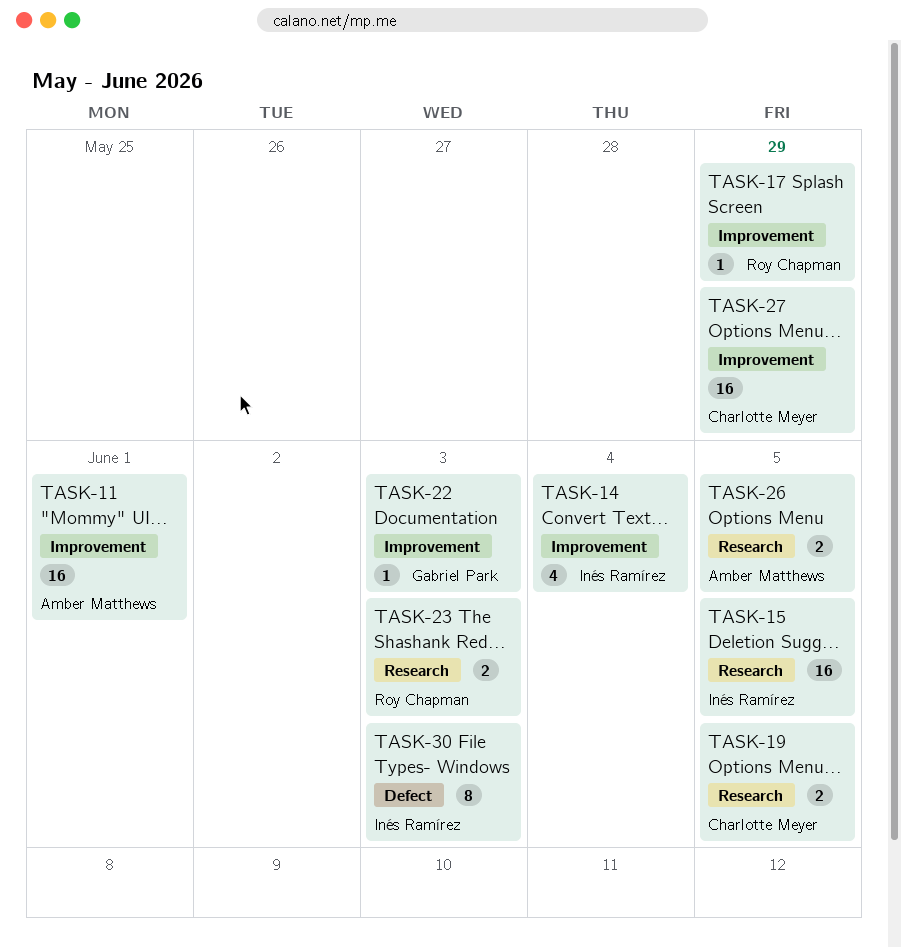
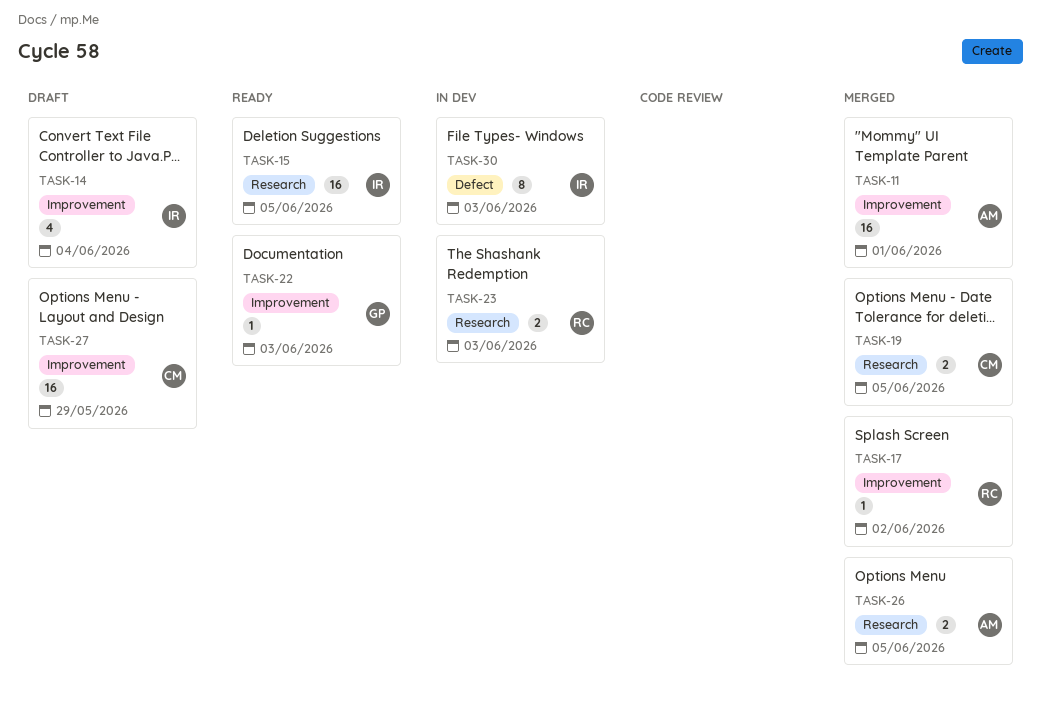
TASK-17, due: May 29 -> Jun 2

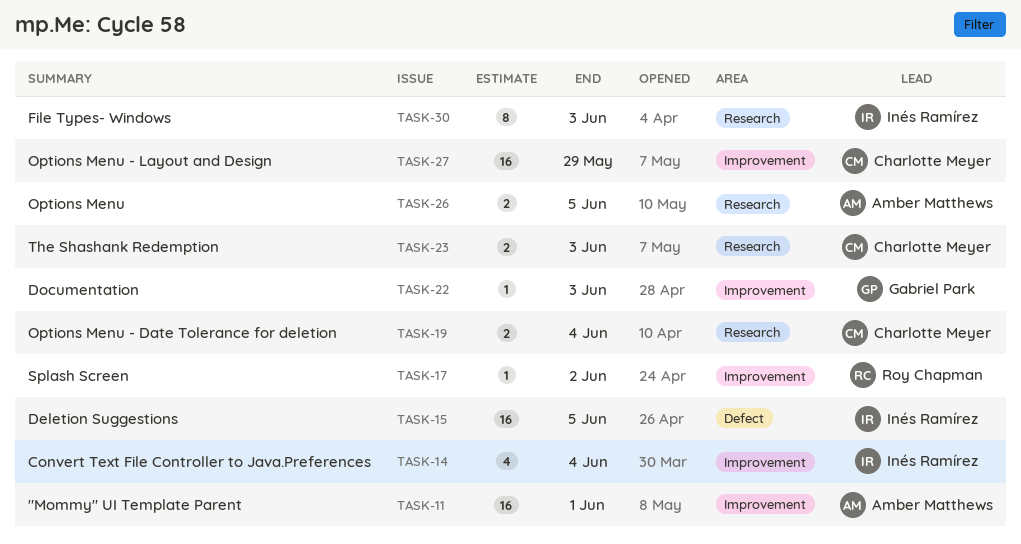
TASK-15, label: Research -> Defect
TASK-19, due: Jun 5 -> Jun 4
TASK-23, owner: Roy Chapman -> Charlotte Meyer
TASK-30, label: Defect -> Research

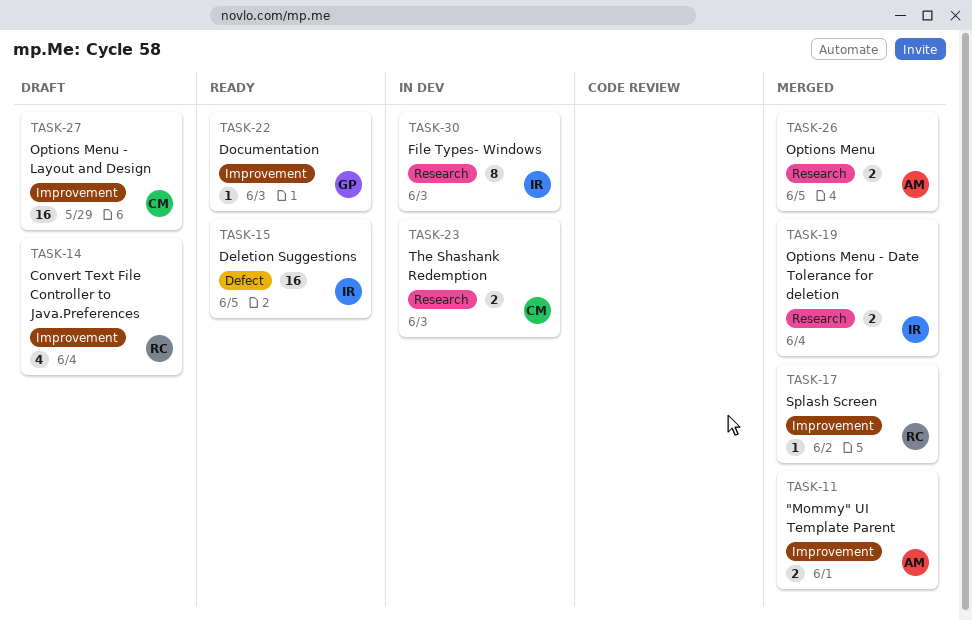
TASK-11, estimate: 16 -> 2
TASK-14, owner: Inés Ramírez -> Roy Chapman
TASK-19, owner: Charlotte Meyer -> Inés Ramírez

